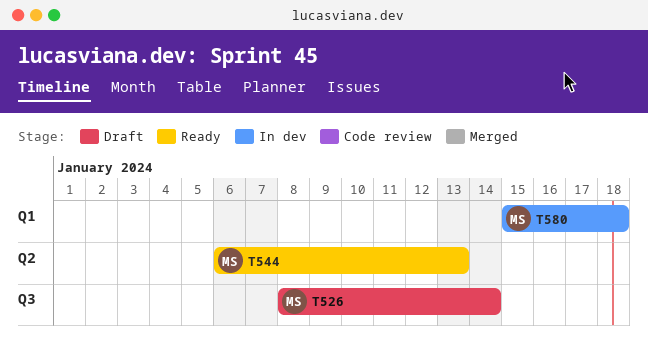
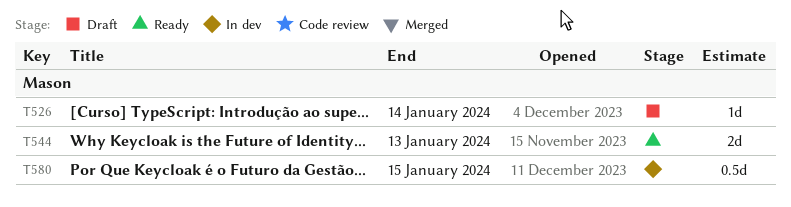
T580, due: Jan 18 -> Jan 15

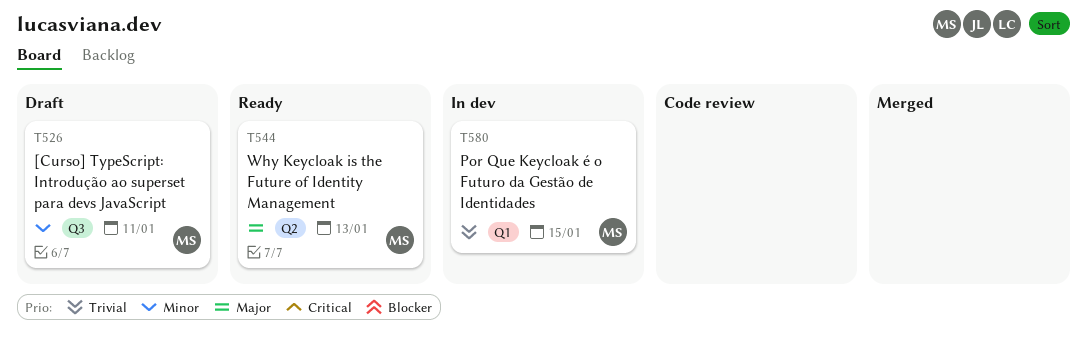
T526, due: Jan 14 -> Jan 11

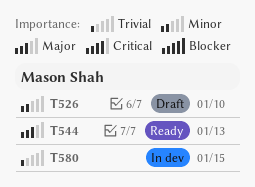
T526, due: Jan 11 -> Jan 10

